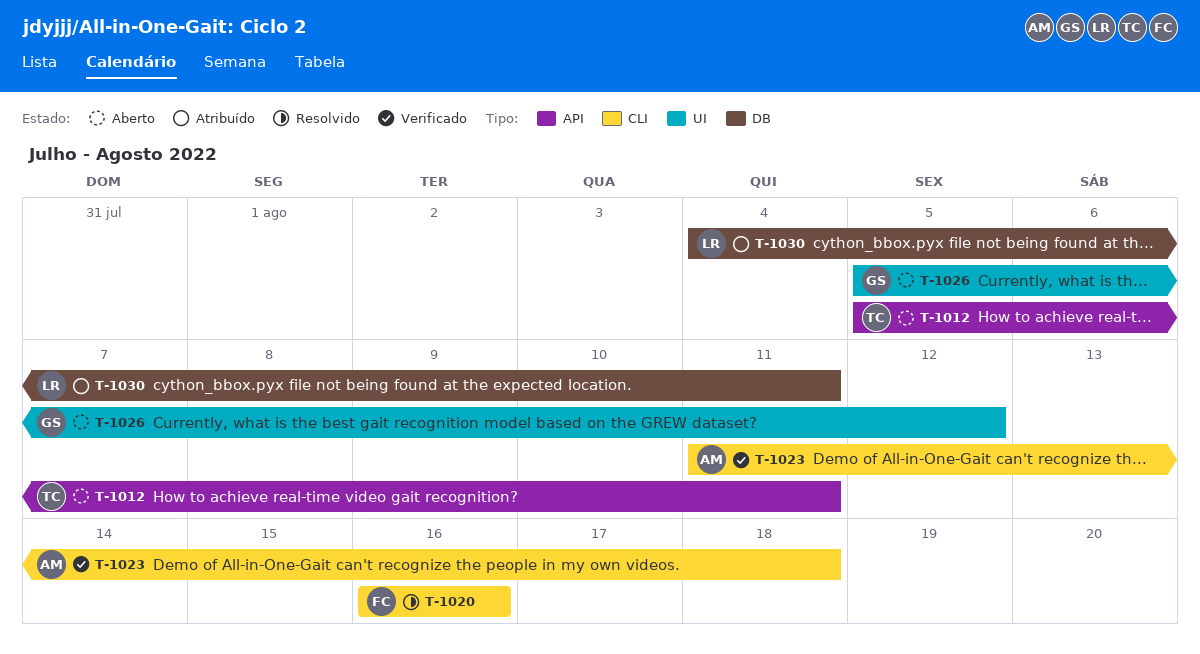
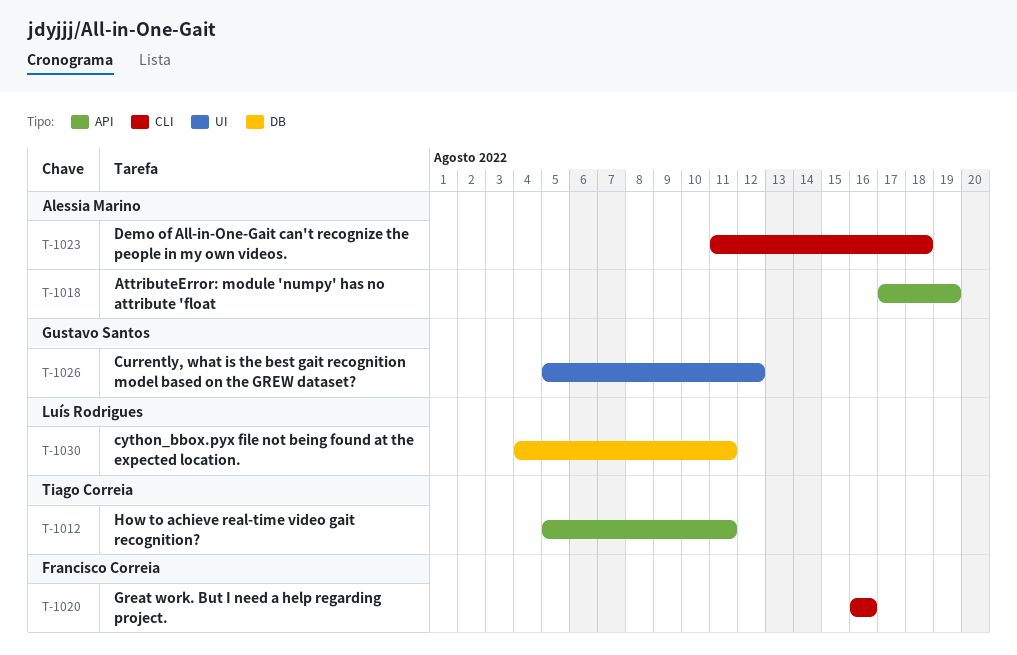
T-1018: none -> present

